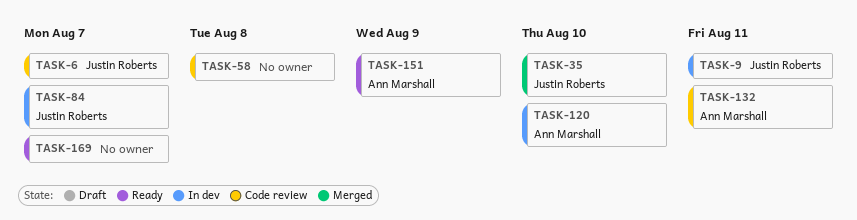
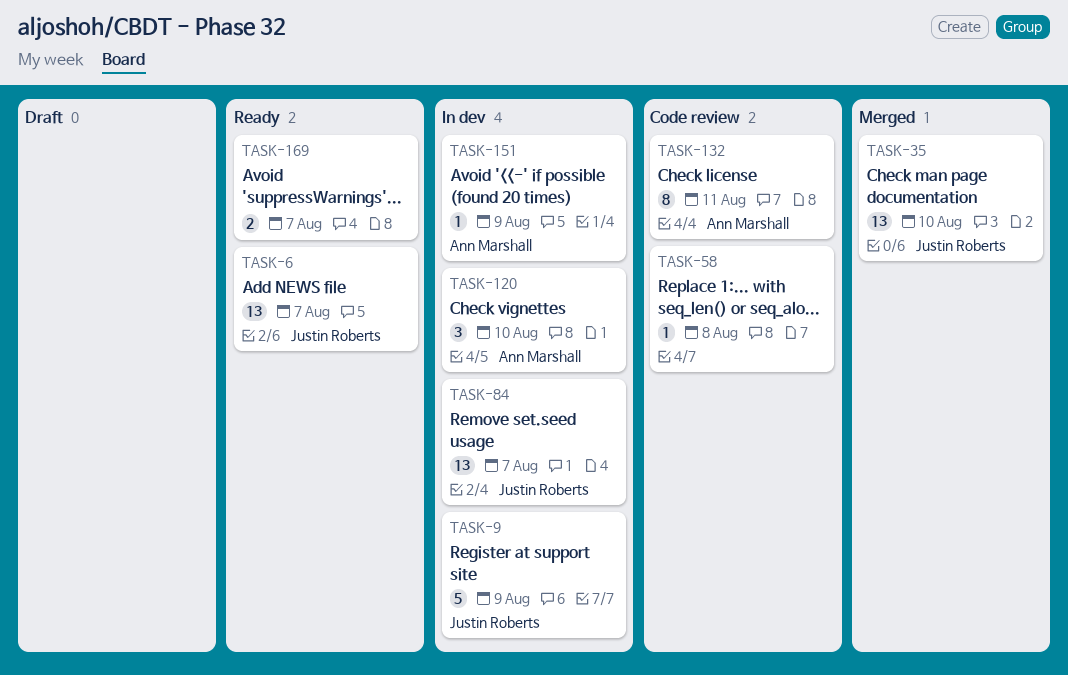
TASK-6, status: Code review -> Ready
TASK-9, due: Aug 11 -> Aug 9
TASK-151, status: Ready -> In dev

